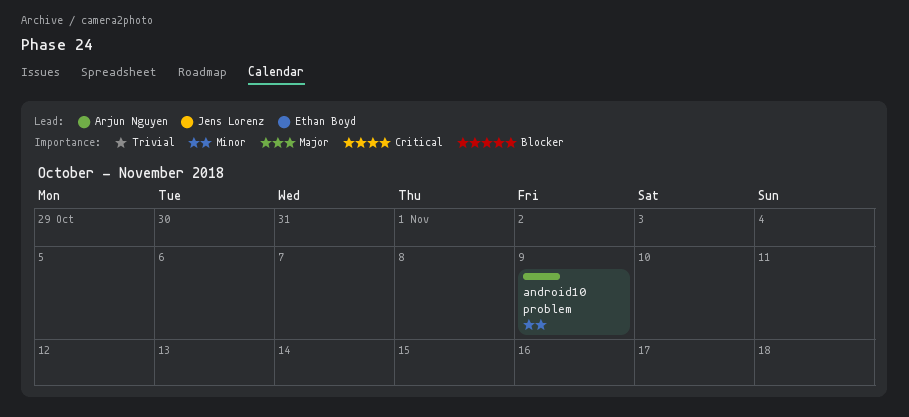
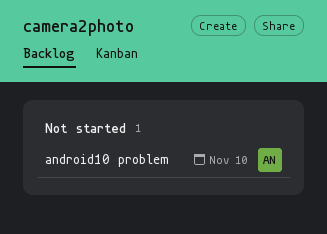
android10 problem, due: Nov 9 -> Nov 10

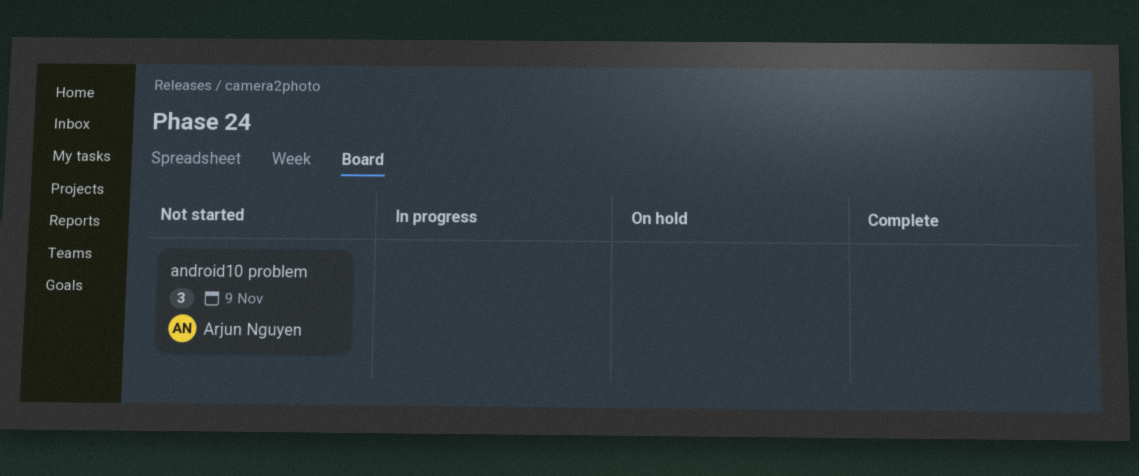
android10 problem, due: Nov 10 -> Nov 9

